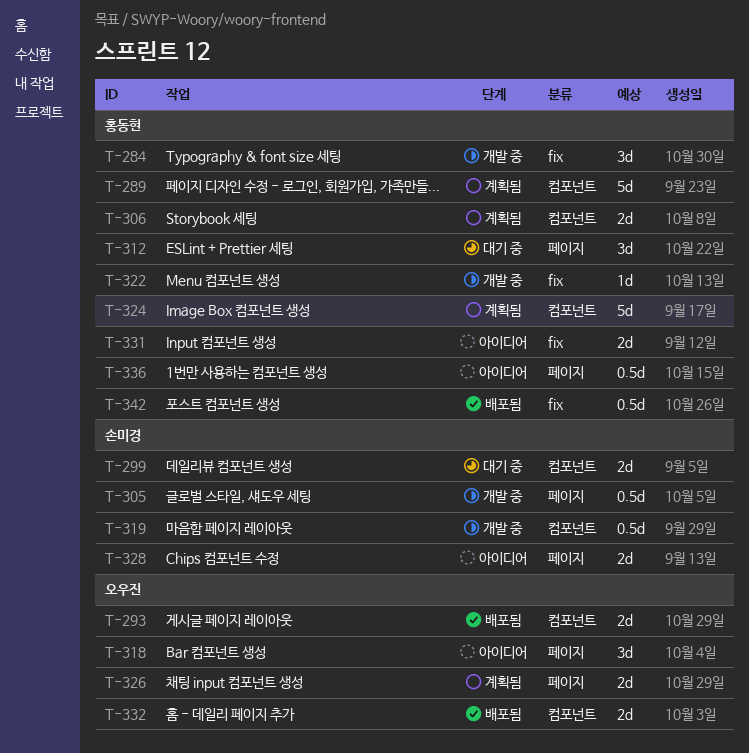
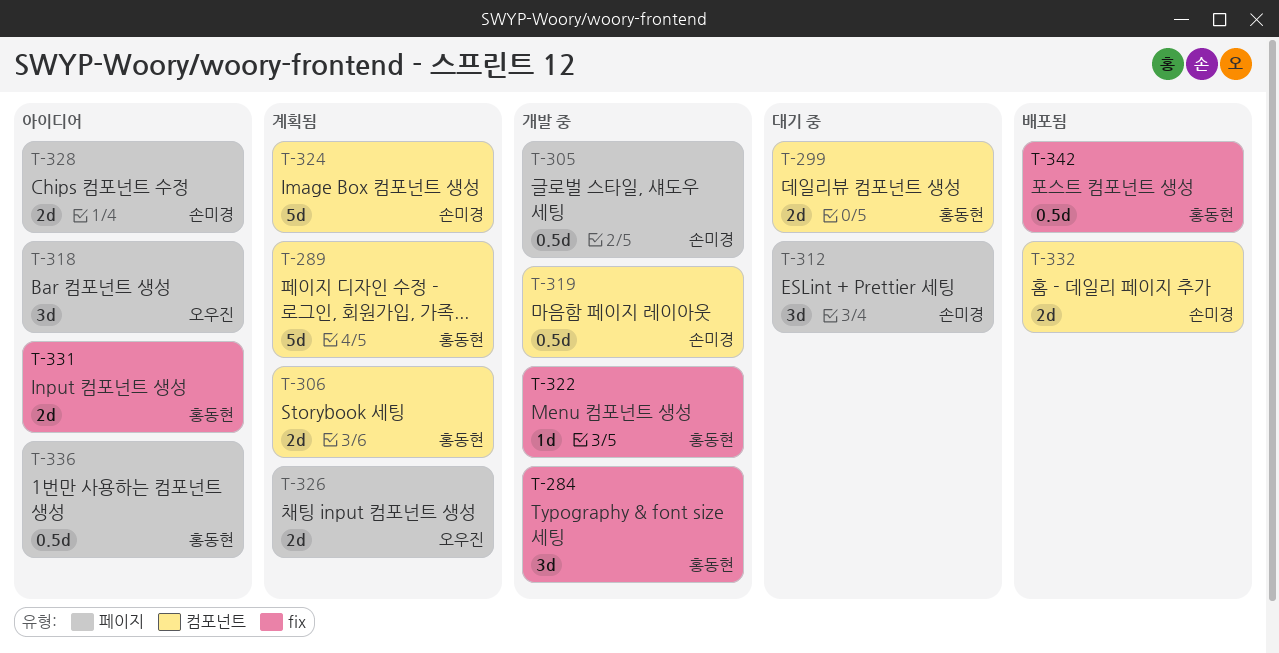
T-293: present -> none
T-299, owner: 손미경 -> 홍동현
T-312, owner: 홍동현 -> 손미경
T-324, owner: 홍동현 -> 손미경
T-332, owner: 오우진 -> 손미경

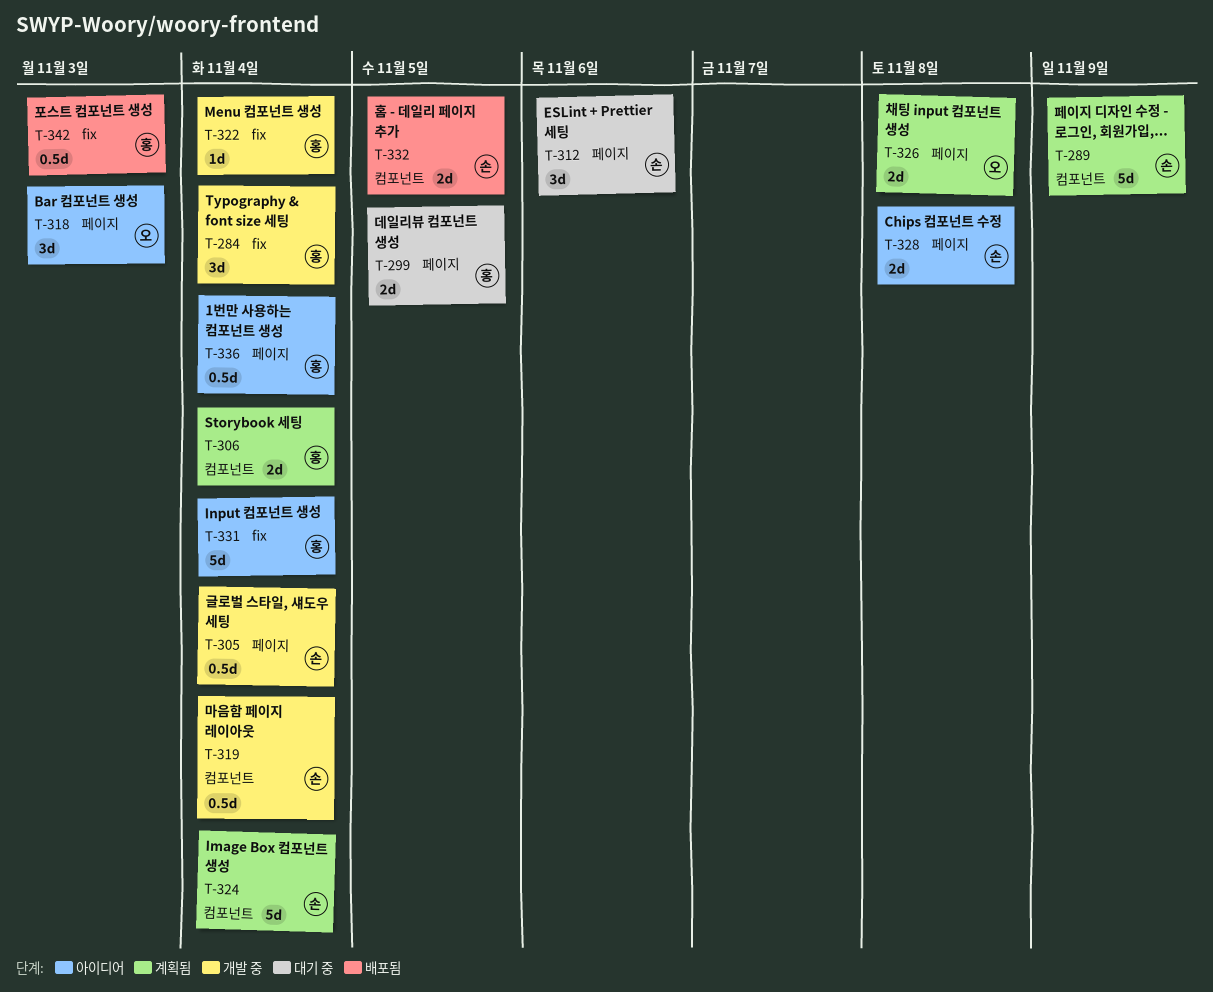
T-289, owner: 홍동현 -> 손미경
T-299, label: 컴포넌트 -> 페이지
T-331, estimate: 2d -> 5d

